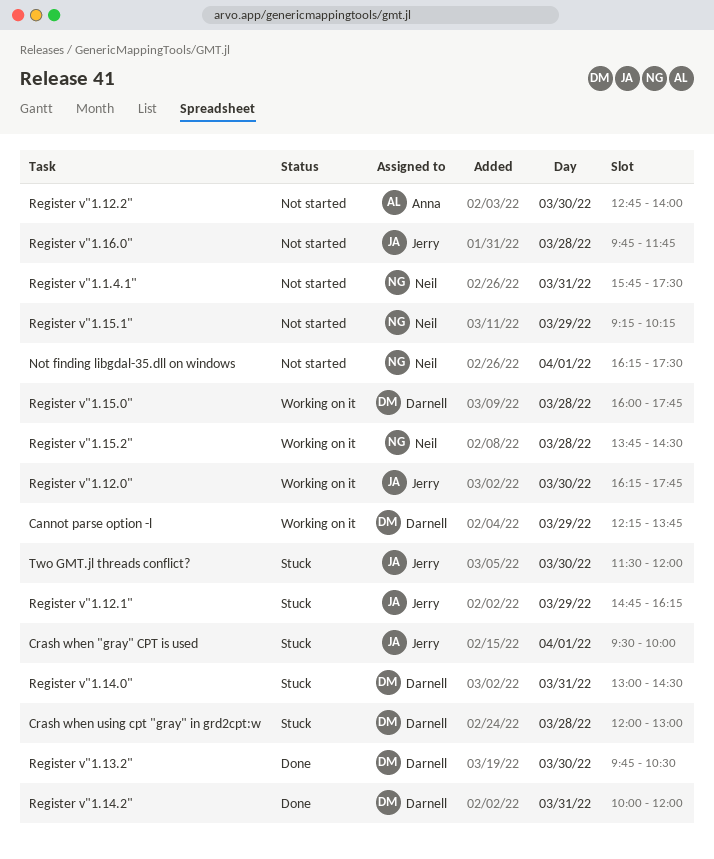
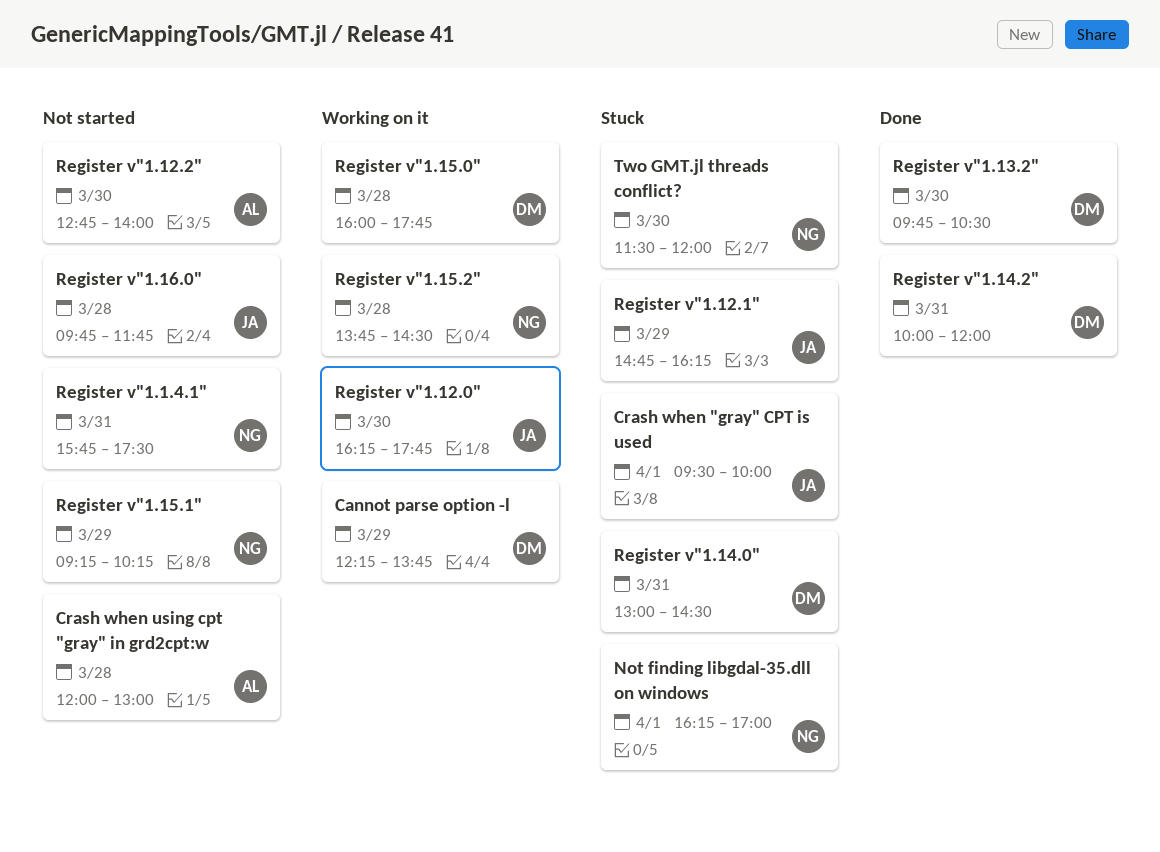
Crash when using cpt "gray" in grd2cpt:w, status: Stuck -> Not started
Crash when using cpt "gray" in grd2cpt:w, owner: Darnell -> Anna
Not finding libgdal-35.dll on windows, status: Not started -> Stuck
Not finding libgdal-35.dll on windows, ends: 17:30 -> 17:00
Two GMT.jl threads conflict?, owner: Jerry -> Neil

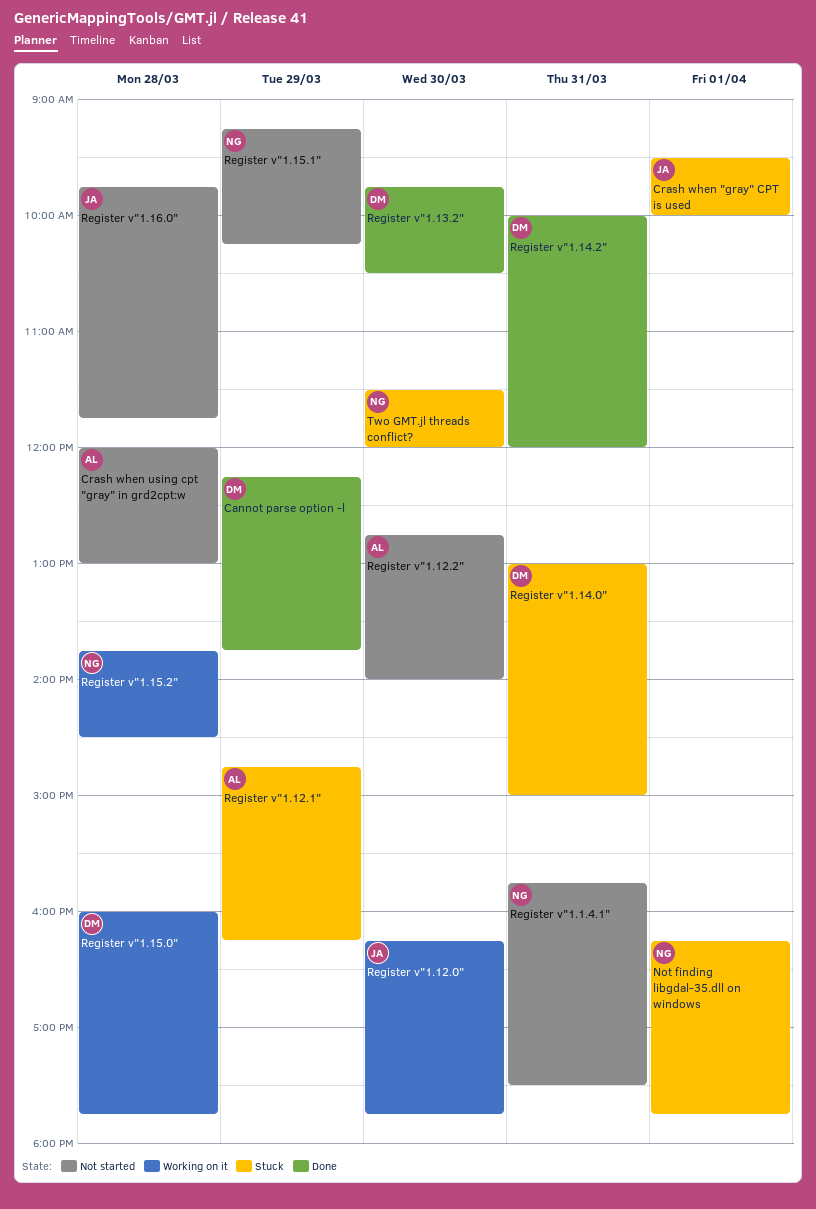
Cannot parse option -l, status: Working on it -> Done
Not finding libgdal-35.dll on windows, ends: 17:00 -> 17:45
Register v"1.12.1", owner: JA -> AL
Register v"1.14.0", ends: 14:30 -> 15:00

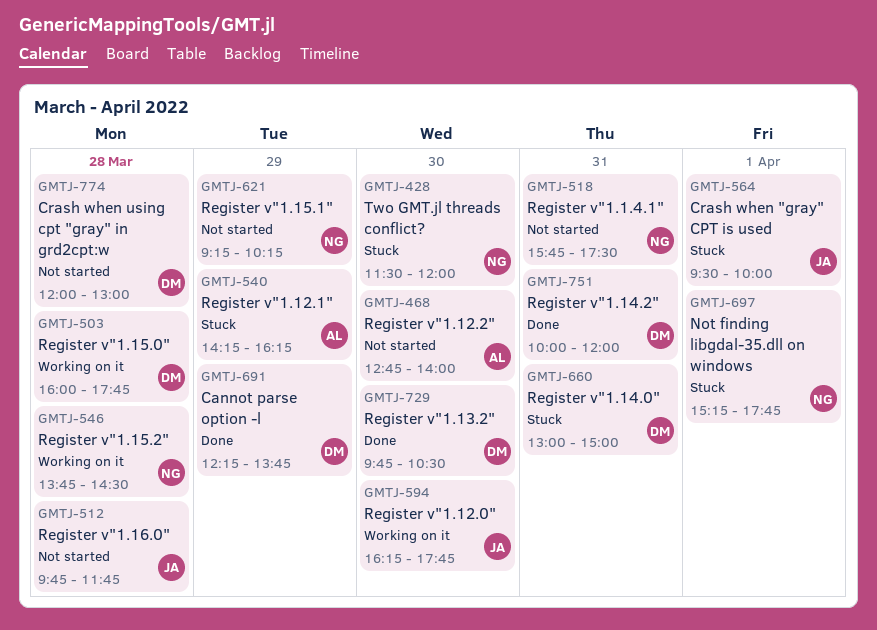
Crash when using cpt "gray" in grd2cpt:w, owner: AL -> DM
Not finding libgdal-35.dll on windows, begins: 16:15 -> 15:15
Register v"1.12.1", begins: 14:45 -> 14:15

